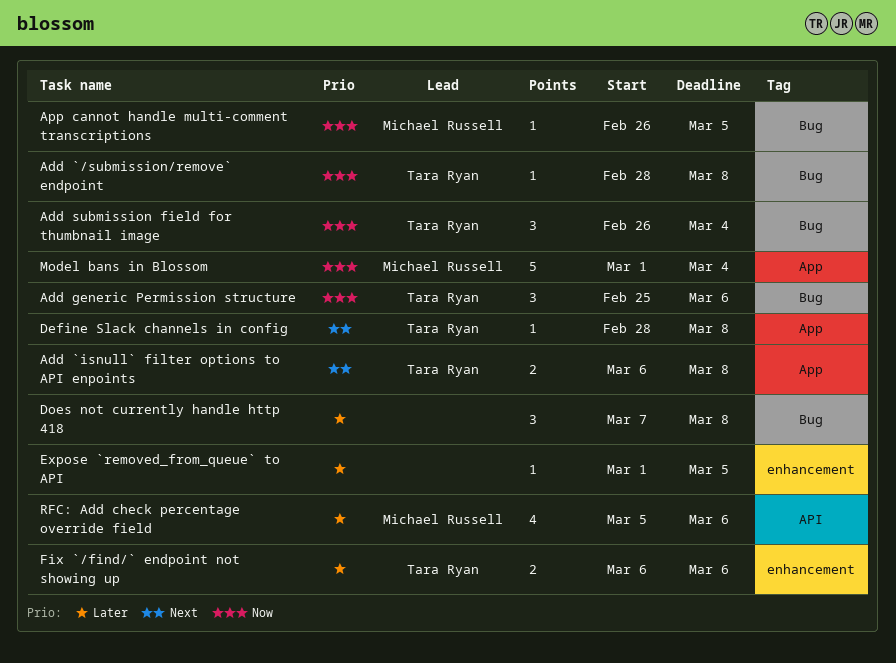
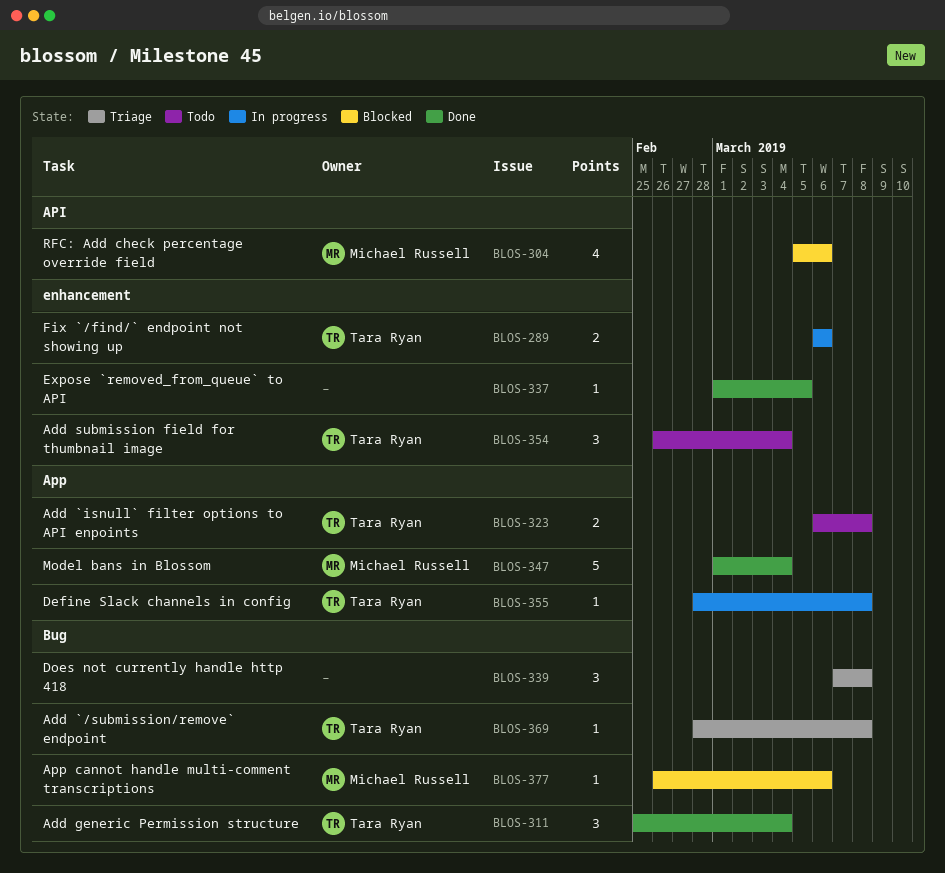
Add generic Permission structure, due: Mar 6 -> Mar 4
Add submission field for thumbnail image, label: Bug -> enhancement
App cannot handle multi-comment transcriptions, due: Mar 5 -> Mar 6

